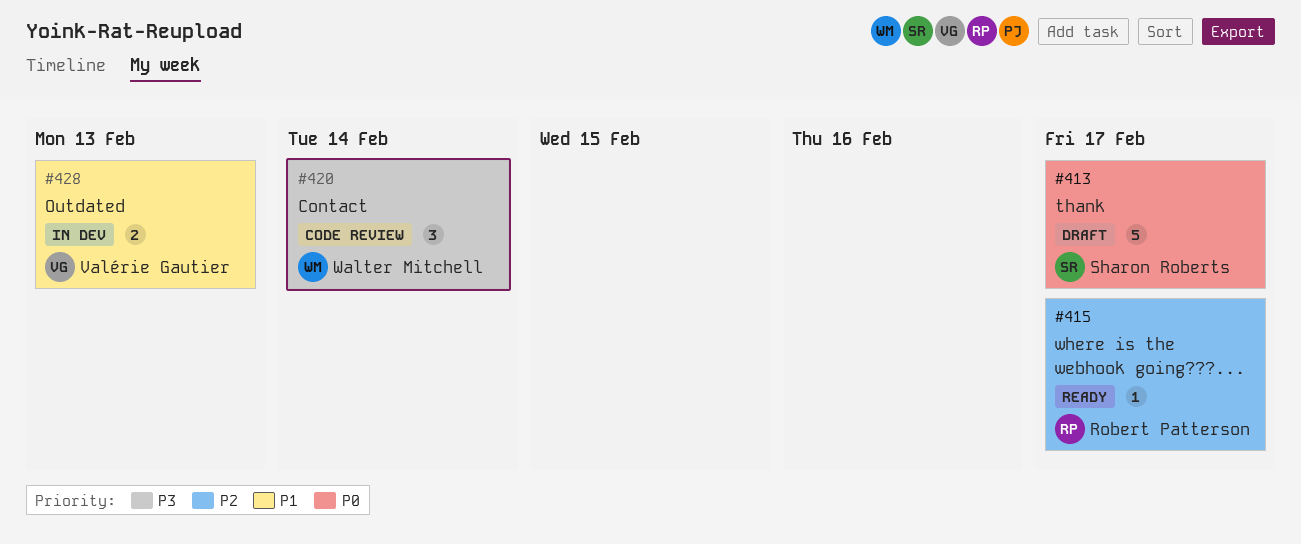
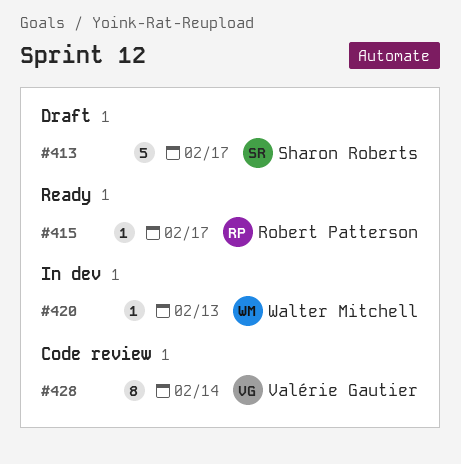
#420, status: Code review -> In dev
#420, estimate: 3 -> 1
#420, due: Feb 14 -> Feb 13
#428, status: In dev -> Code review
#428, estimate: 2 -> 8
#428, due: Feb 13 -> Feb 14

